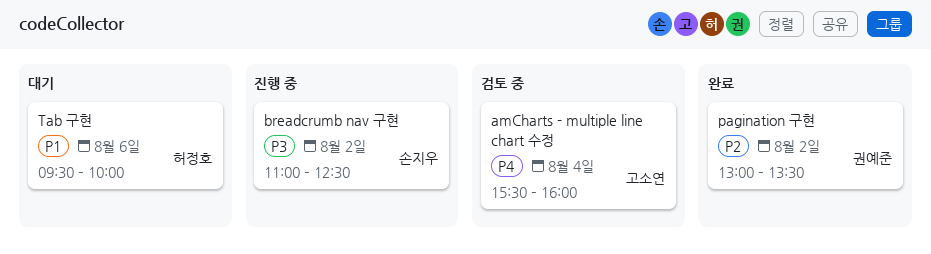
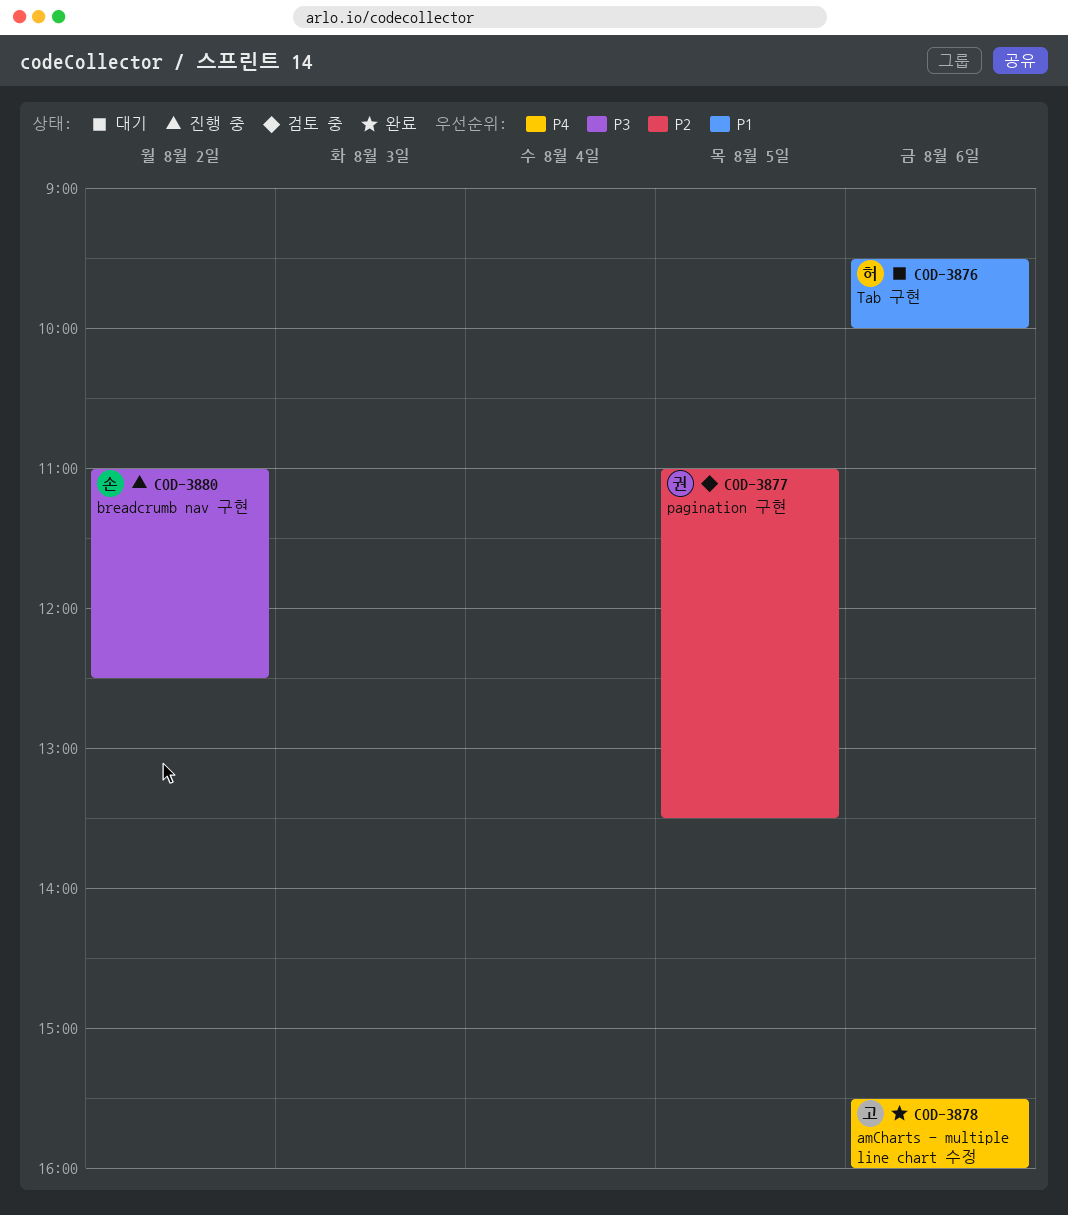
amCharts - multiple line chart 수정, status: 검토 중 -> 완료
amCharts - multiple line chart 수정, day: Aug 4 -> Aug 6
pagination 구현, status: 완료 -> 검토 중
pagination 구현, day: Aug 2 -> Aug 5
pagination 구현, begins: 13:00 -> 11:00

